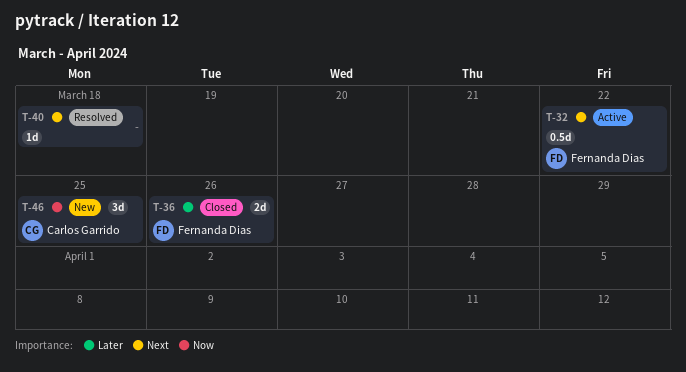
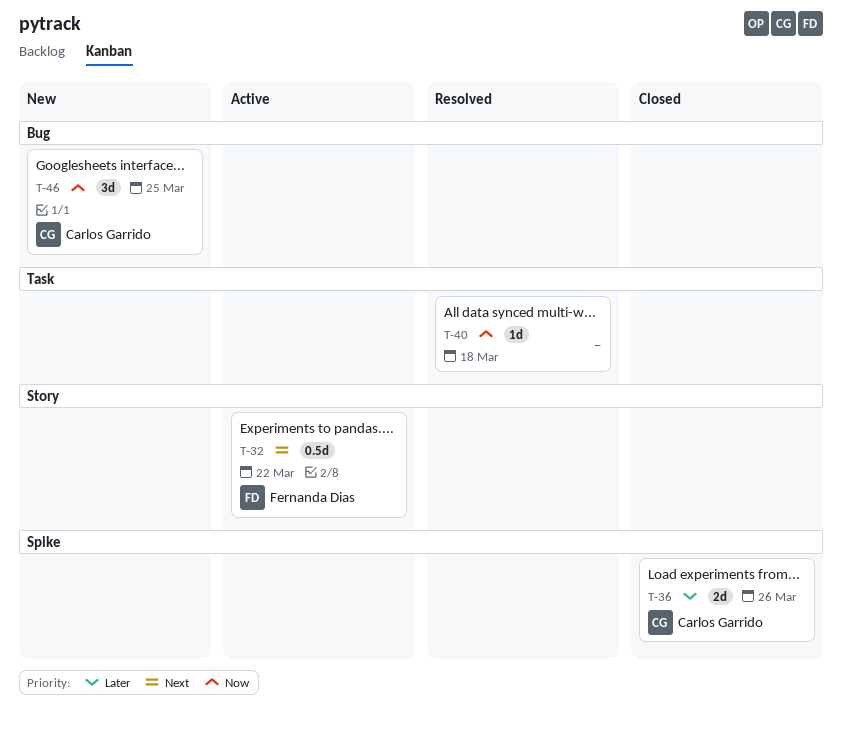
T-36, owner: Fernanda Dias -> Carlos Garrido
T-40, priority: Next -> Now

